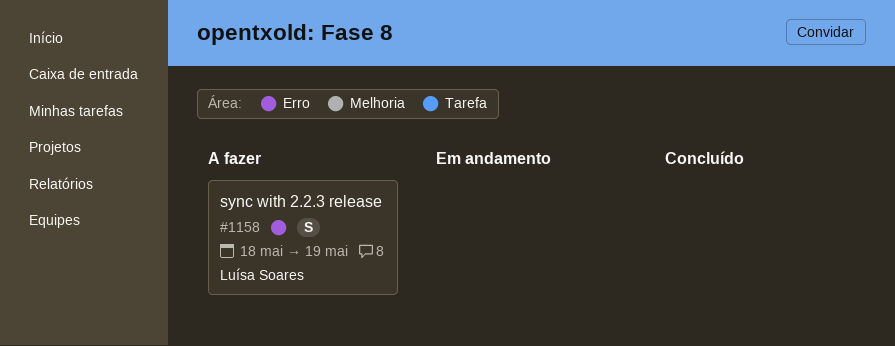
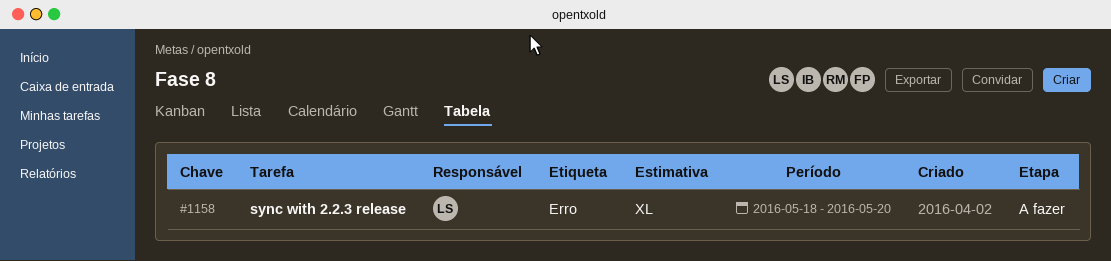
#1158, estimate: S -> XL
#1158, due: May 19 -> May 20

